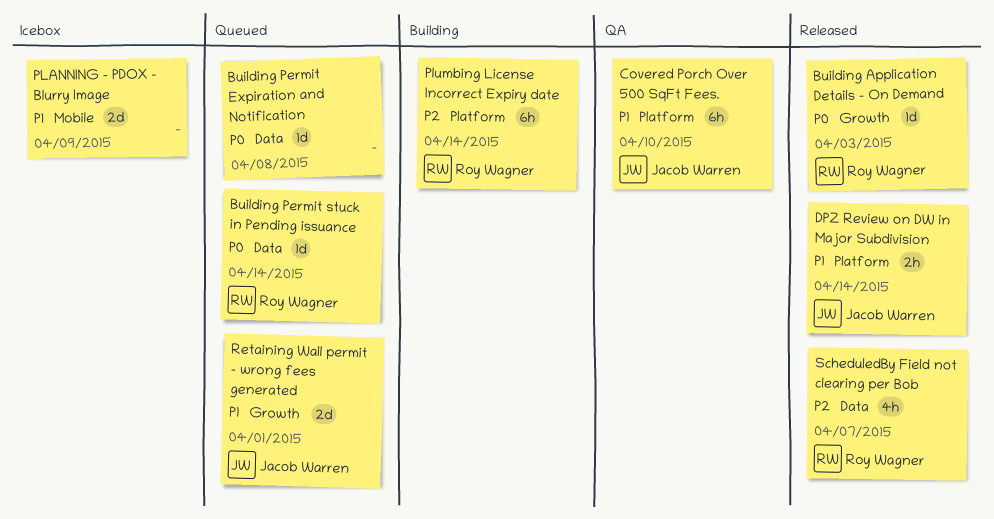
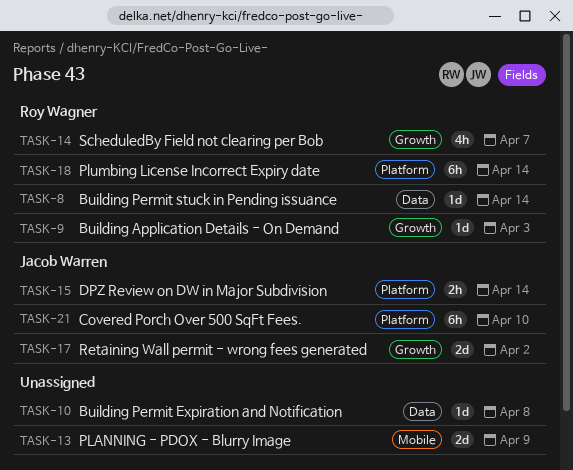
Retaining Wall permit - wrong fees generated, due: Apr 1 -> Apr 2
ScheduledBy Field not clearing per Bob, label: Data -> Growth

